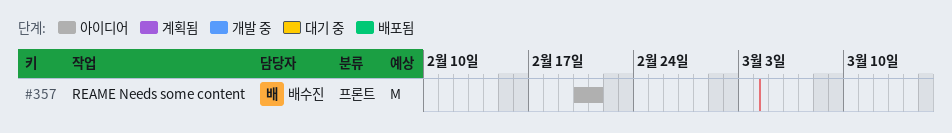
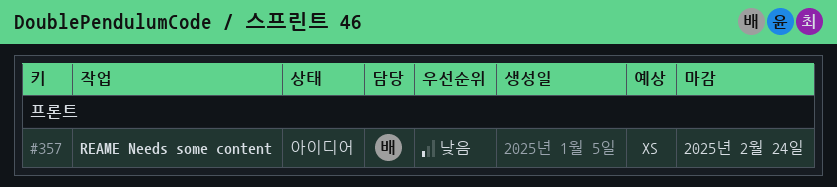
#357, estimate: M -> XS
#357, due: Feb 21 -> Feb 24

